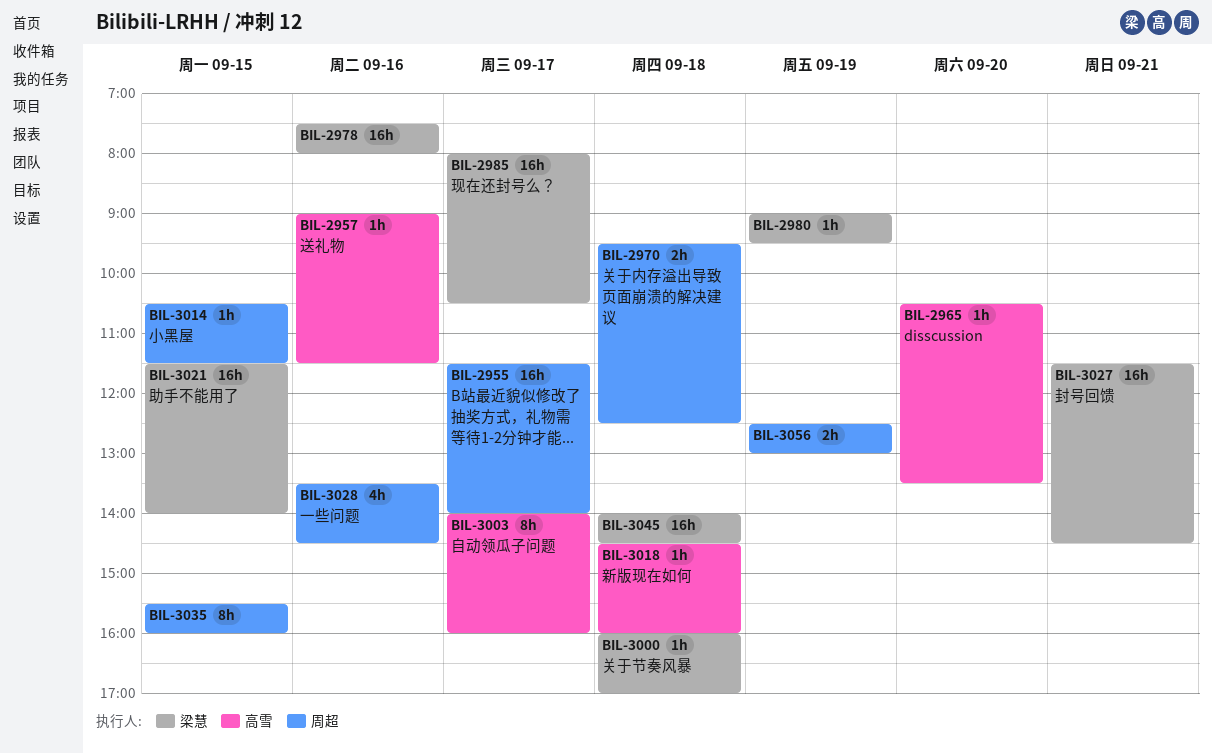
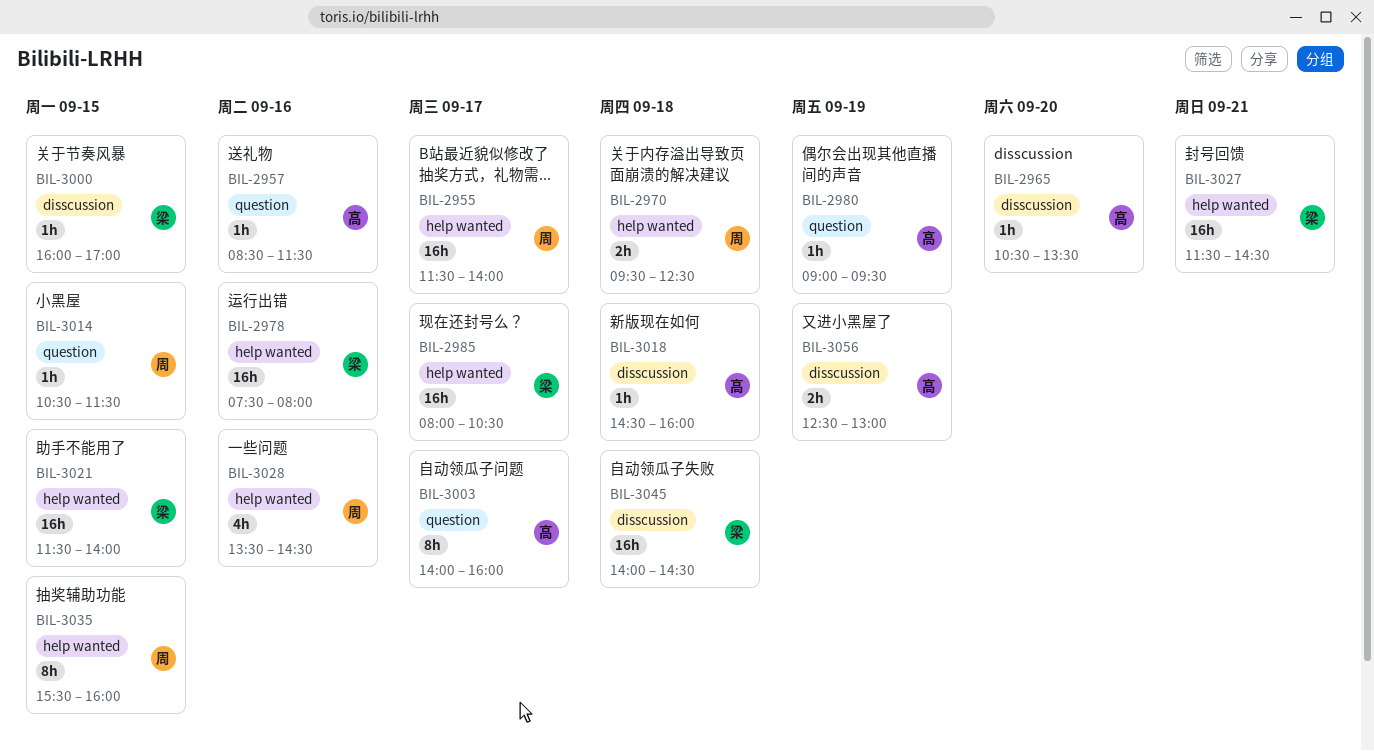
BIL-2957, begins: 09:00 -> 08:30
BIL-2980, owner: 梁慧 -> 高雪
BIL-3000, day: Sep 18 -> Sep 15
BIL-3056, owner: 周超 -> 高雪

